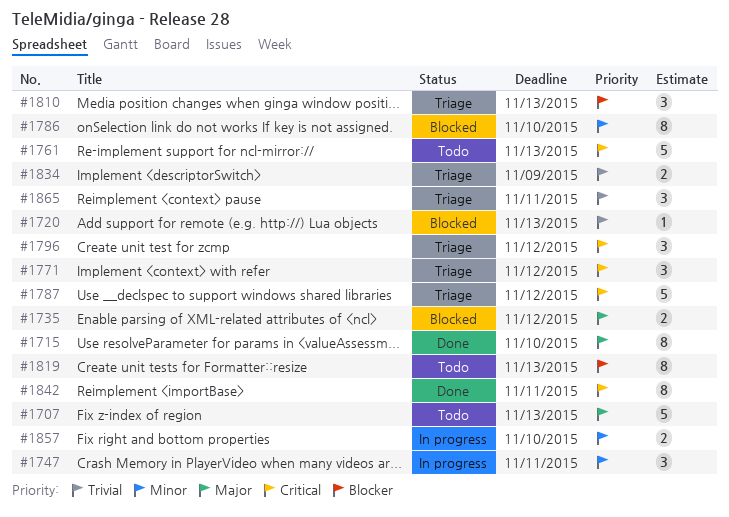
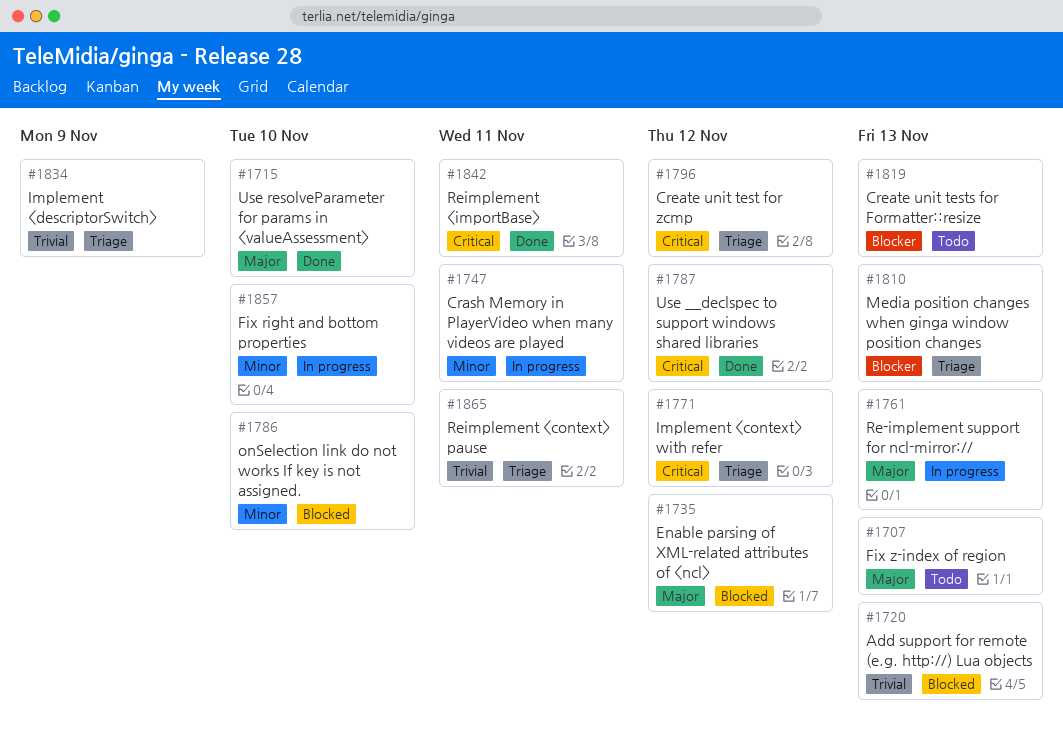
#1761, status: Todo -> In progress
#1761, priority: Critical -> Major
#1787, status: Triage -> Done

